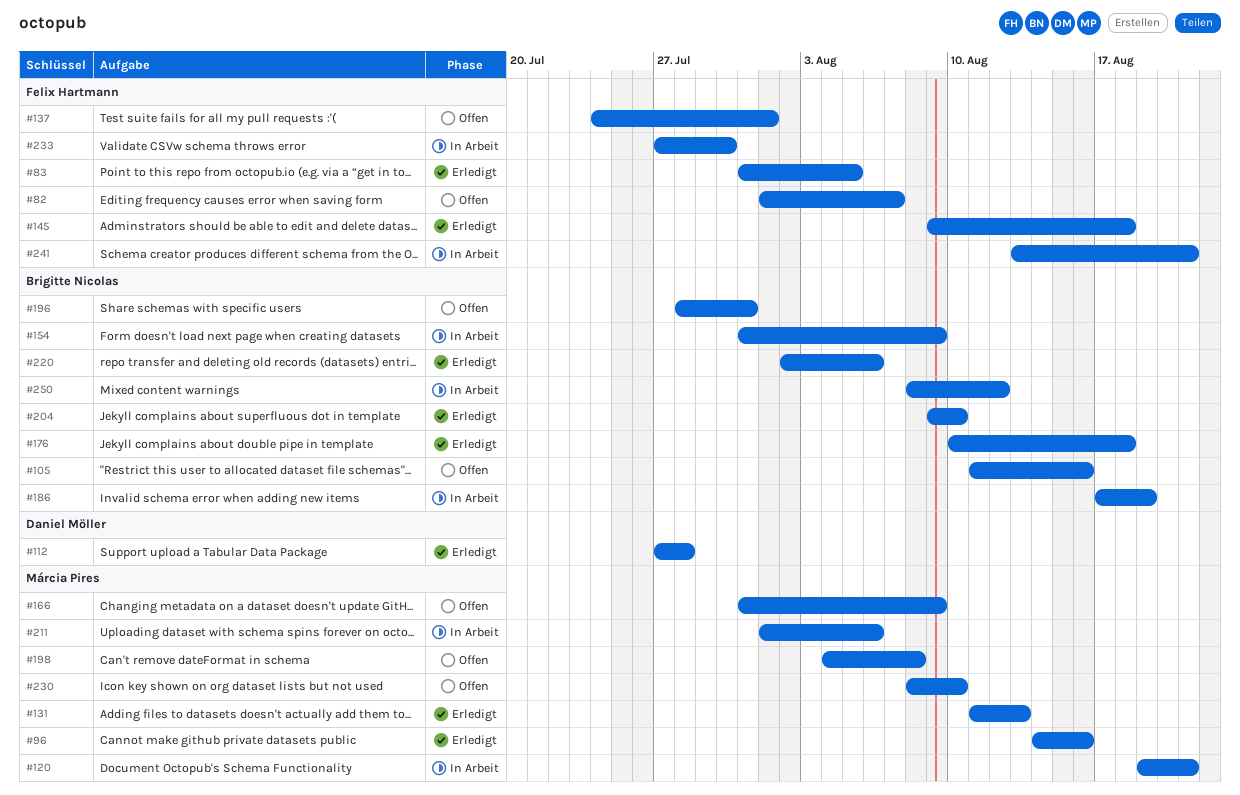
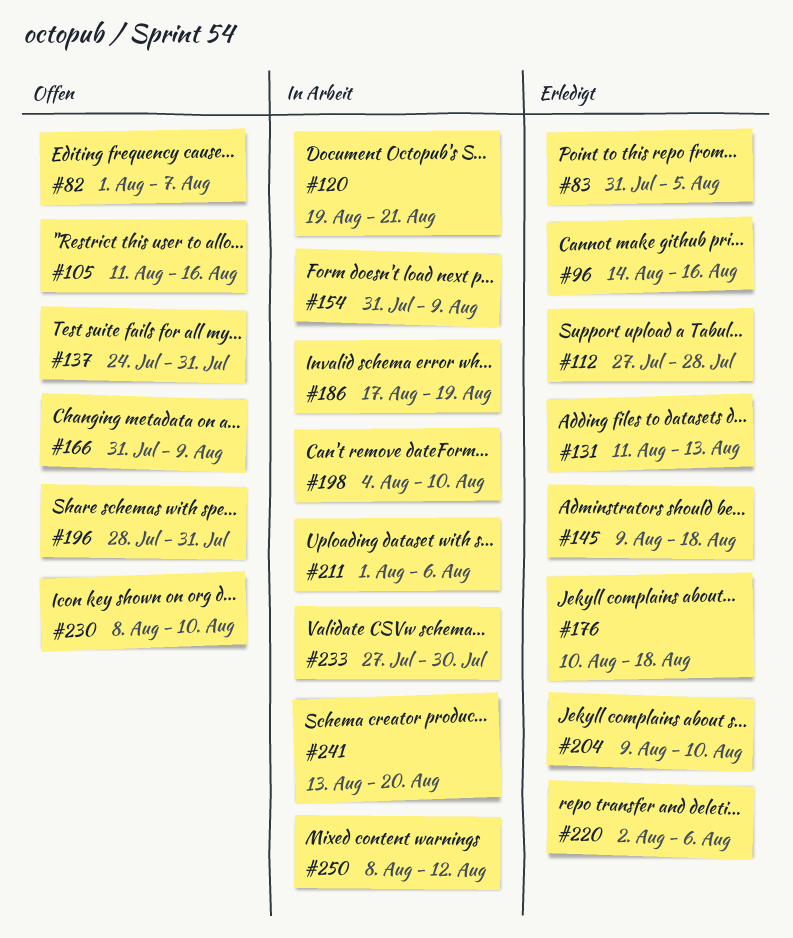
#137, due: Aug 1 -> Jul 31
#198, status: Offen -> In Arbeit
#198, due: Aug 8 -> Aug 10
#241, due: Aug 21 -> Aug 20

